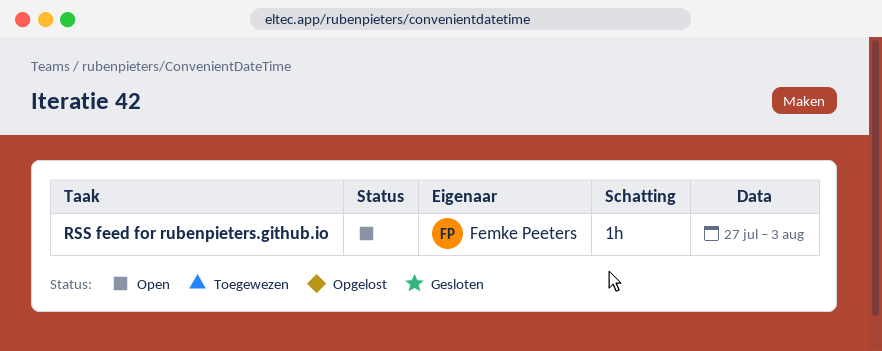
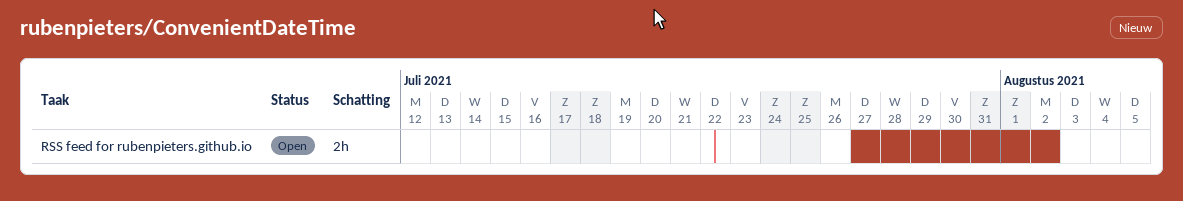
RSS feed for rubenpieters.github.io, estimate: 1h -> 2h
RSS feed for rubenpieters.github.io, due: Aug 3 -> Aug 2

